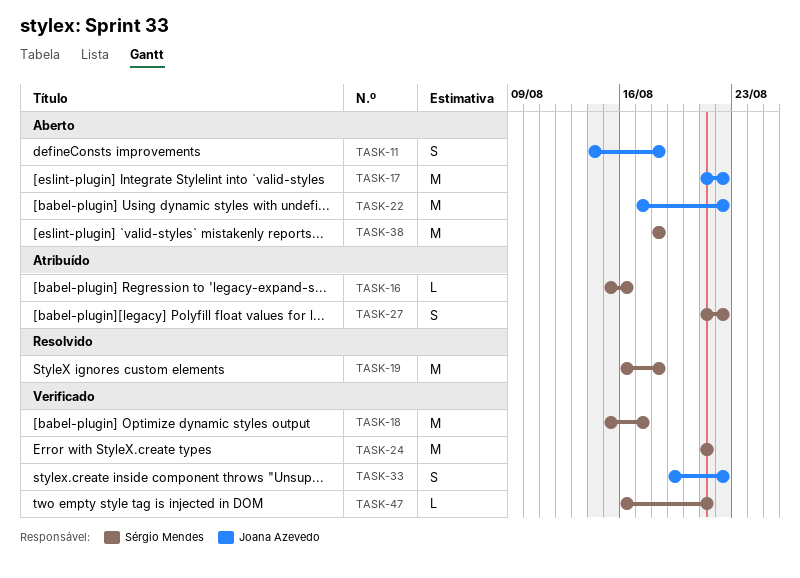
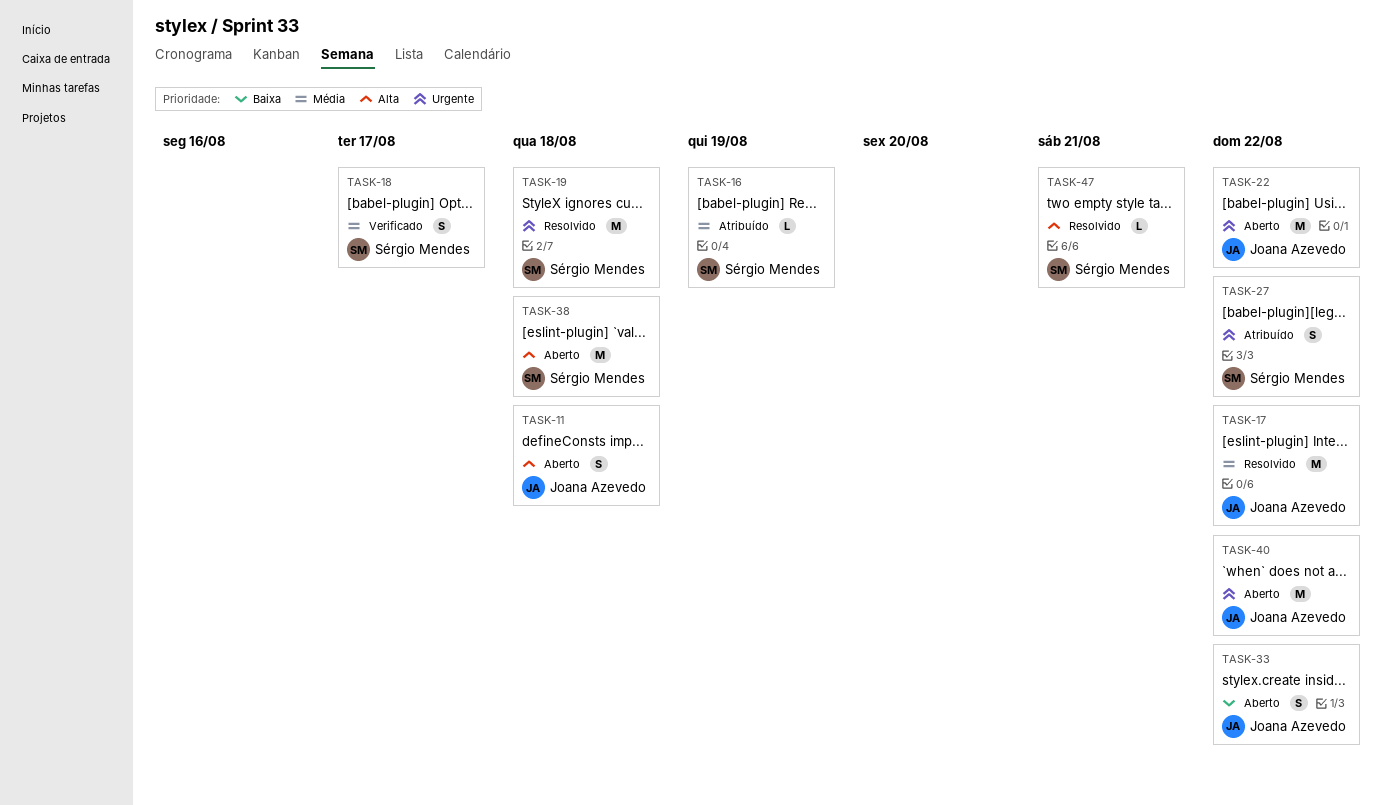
TASK-16, due: Aug 16 -> Aug 19
TASK-17, status: Aberto -> Resolvido
TASK-18, estimate: M -> S
TASK-24: present -> none
TASK-33, status: Verificado -> Aberto
TASK-40: none -> present
TASK-47, status: Verificado -> Resolvido

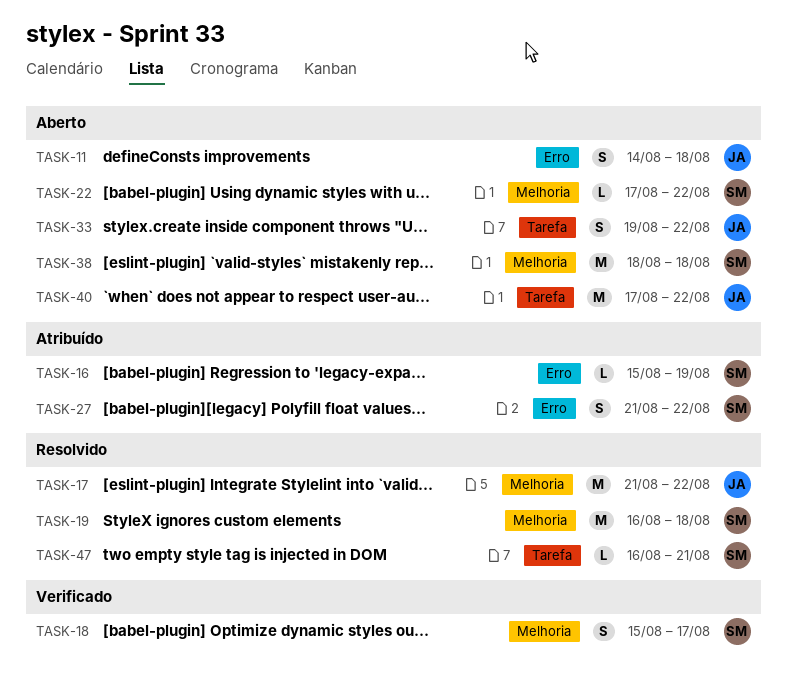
TASK-22, owner: Joana Azevedo -> Sérgio Mendes
TASK-22, estimate: M -> L

